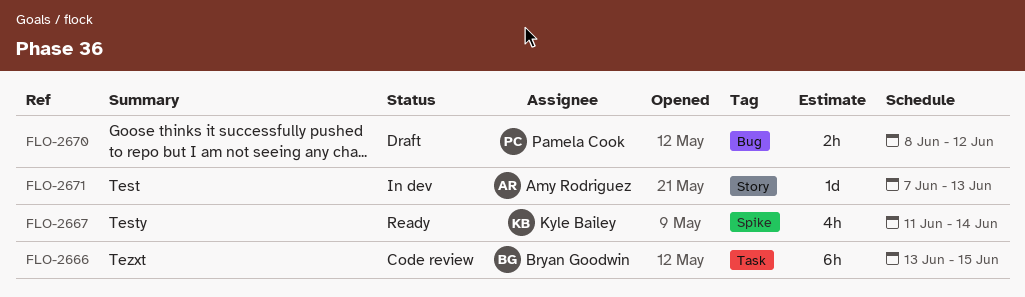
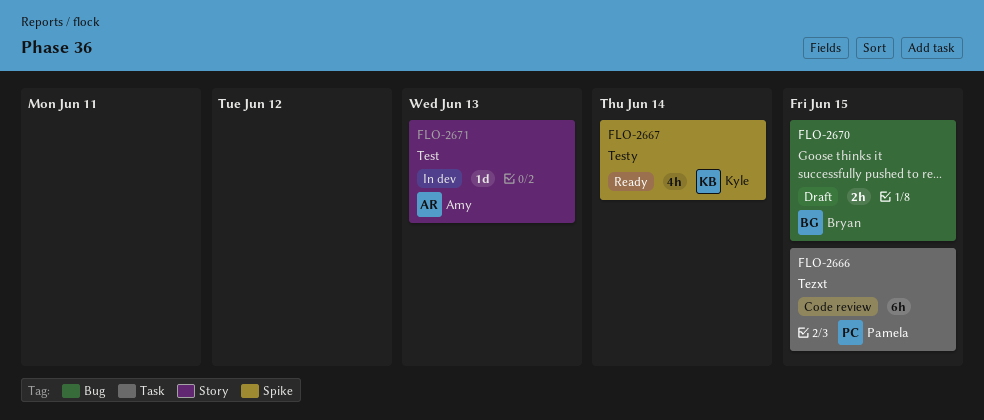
FLO-2666, owner: Bryan Goodwin -> Pamela Cook
FLO-2670, owner: Pamela Cook -> Bryan Goodwin
FLO-2670, due: Jun 12 -> Jun 15

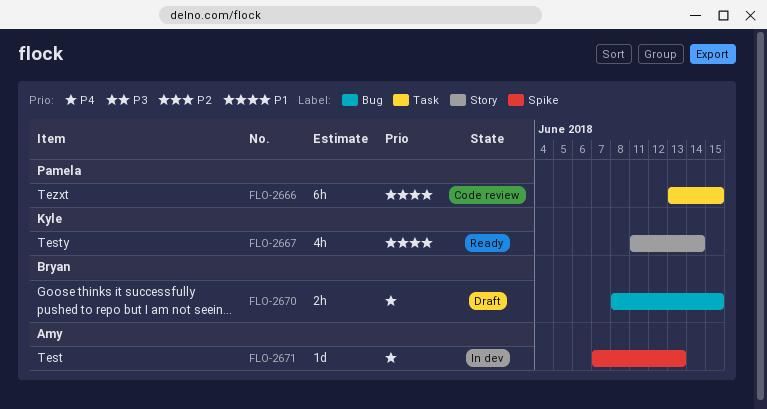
FLO-2667, label: Spike -> Story
FLO-2671, label: Story -> Spike

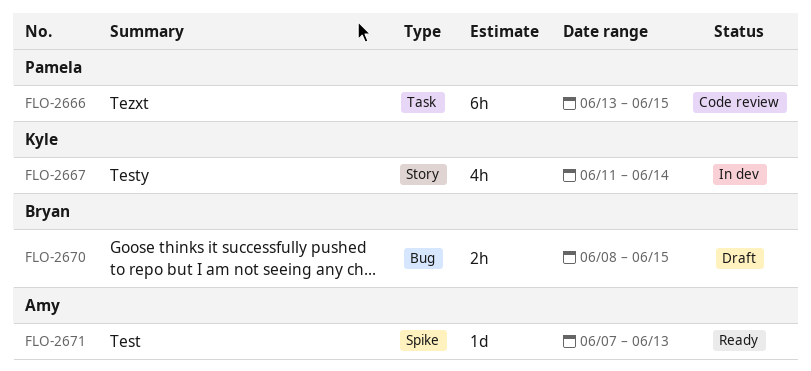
FLO-2667, status: Ready -> In dev
FLO-2671, status: In dev -> Ready

